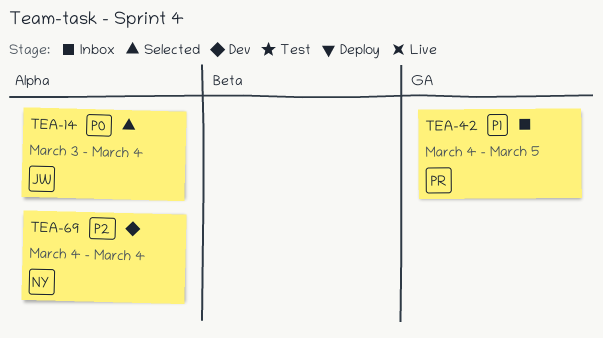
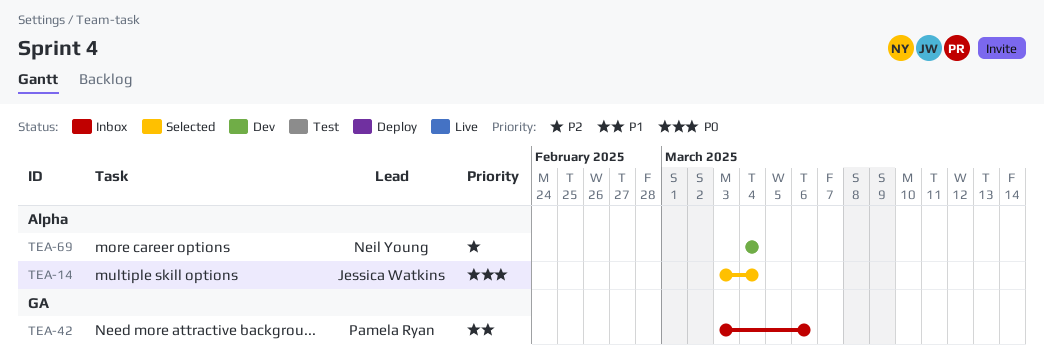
TEA-42, start: Mar 4 -> Mar 3
TEA-42, due: Mar 5 -> Mar 6

